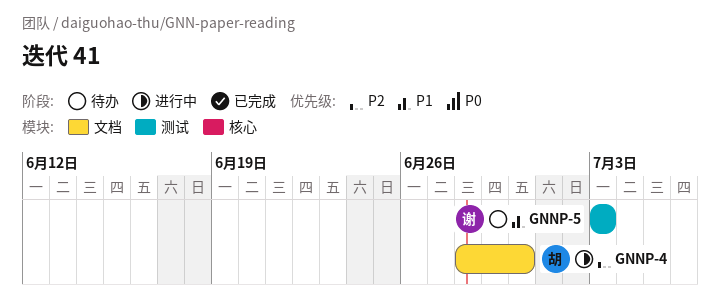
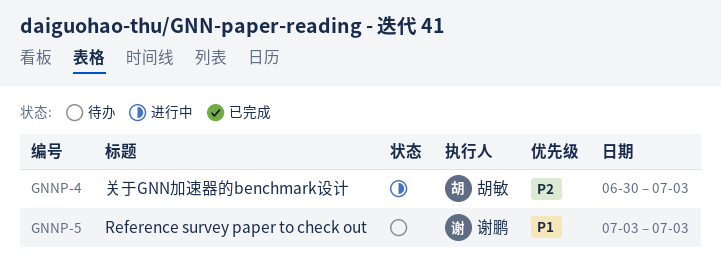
GNNP-4, start: Jun 28 -> Jun 30
GNNP-4, due: Jun 30 -> Jul 3

